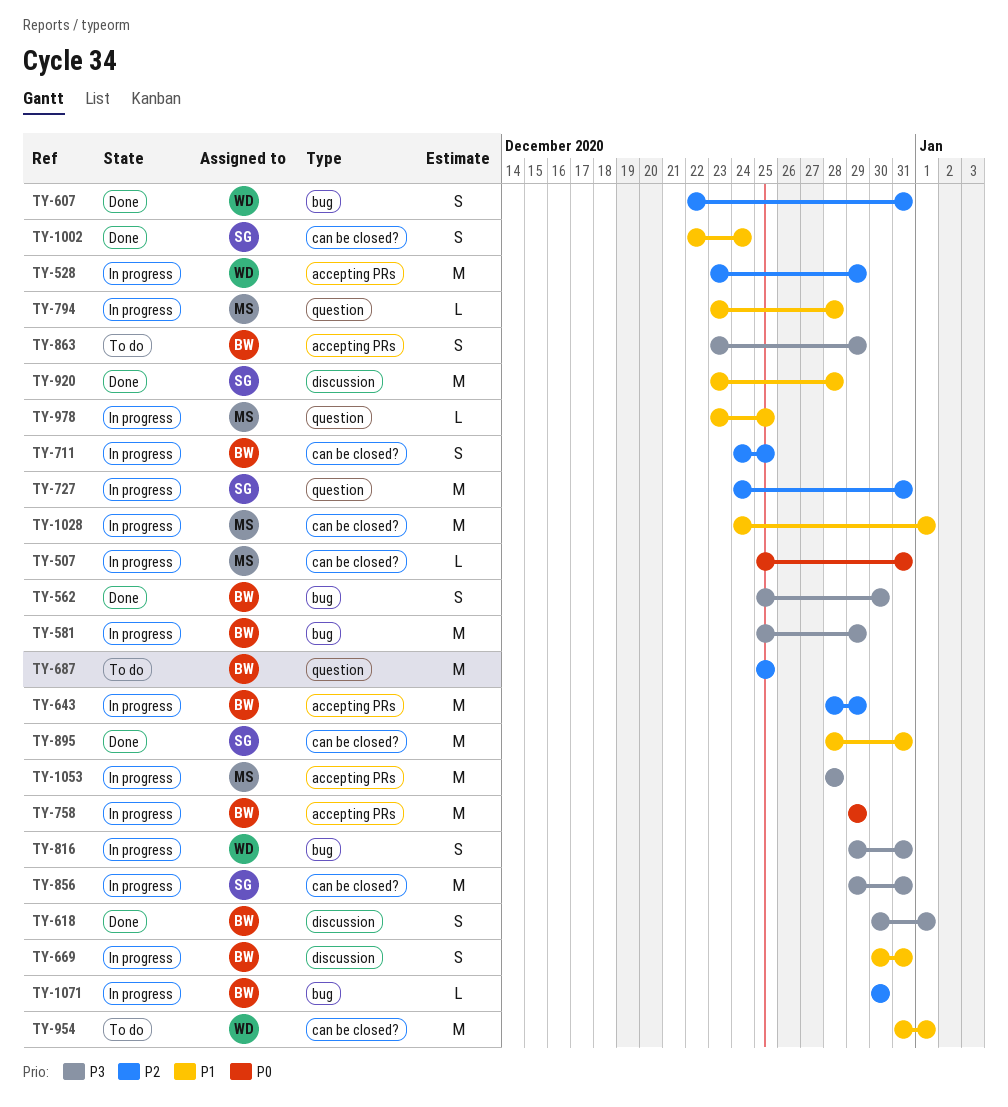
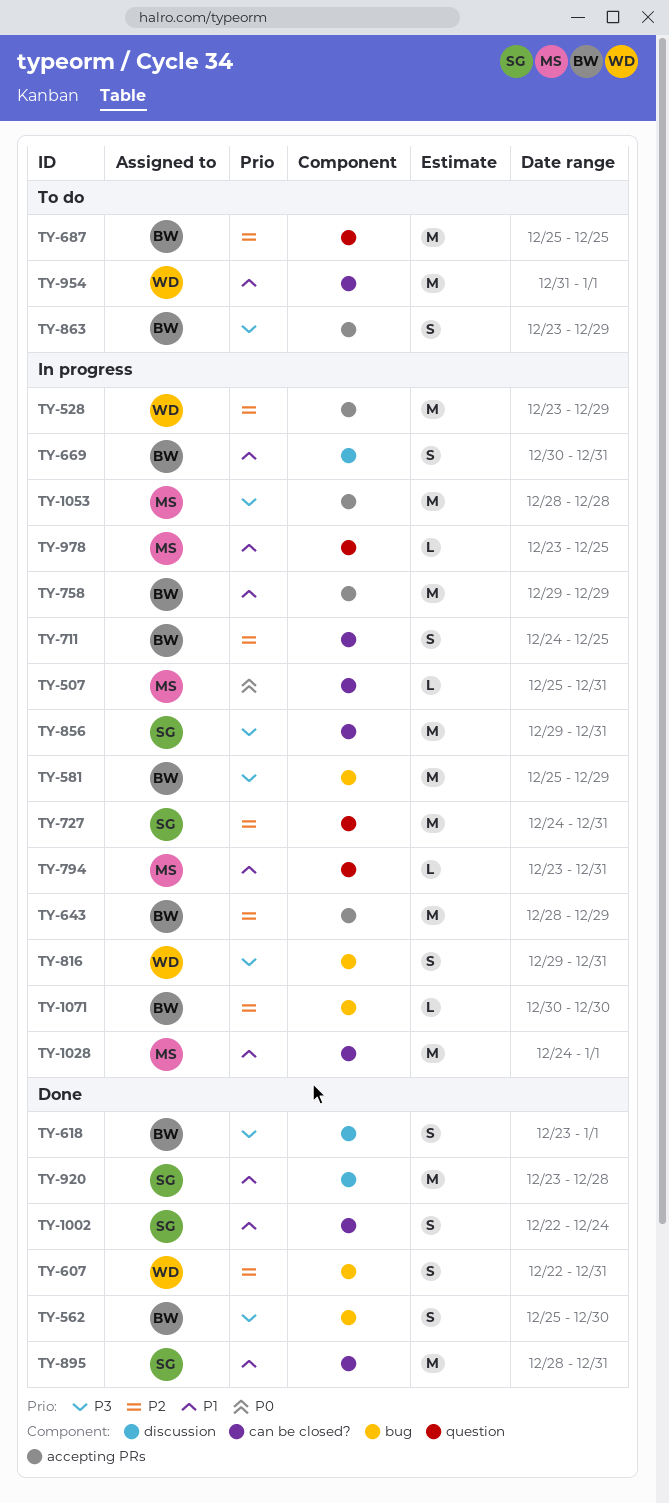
TY-618, start: Dec 30 -> Dec 23
TY-758, priority: P0 -> P1
TY-794, due: Dec 28 -> Dec 31

